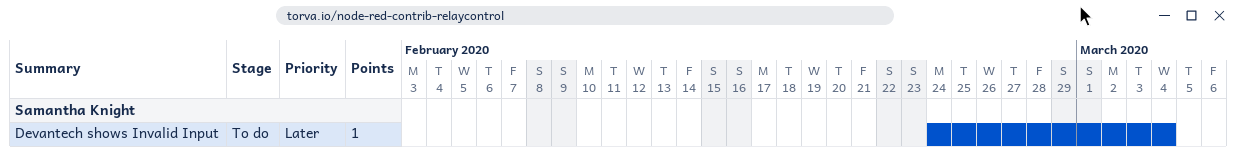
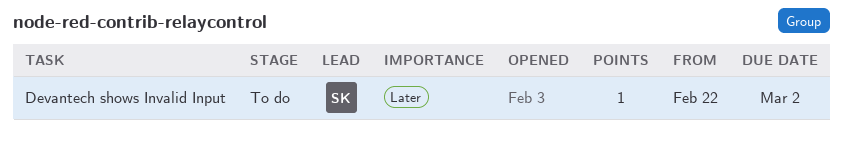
Devantech shows Invalid Input, start: Feb 24 -> Feb 22
Devantech shows Invalid Input, due: Mar 4 -> Mar 2

